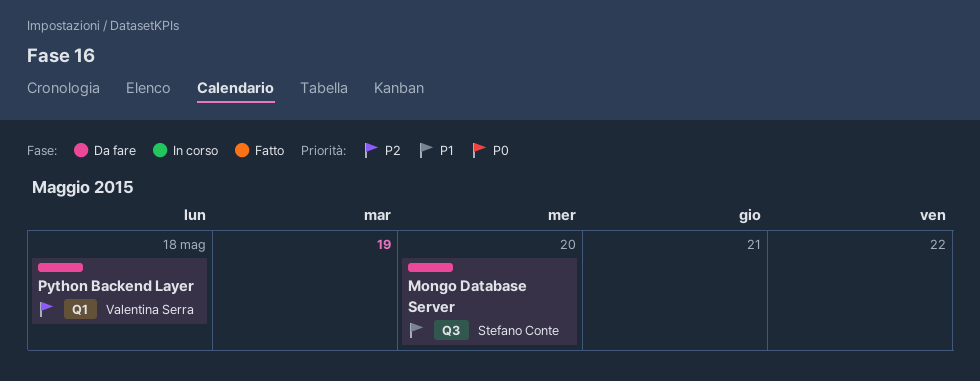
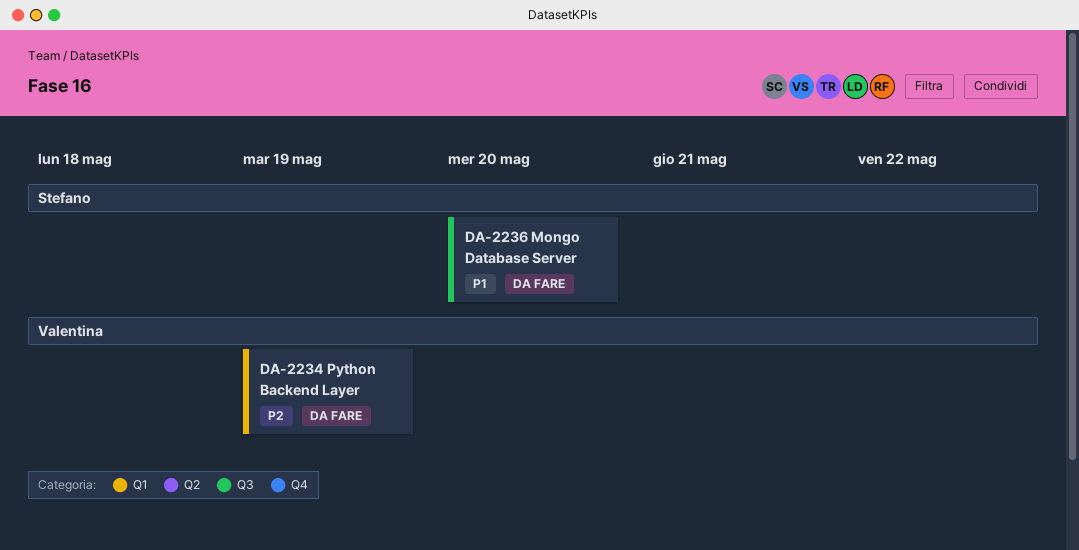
Python Backend Layer, due: May 18 -> May 19

